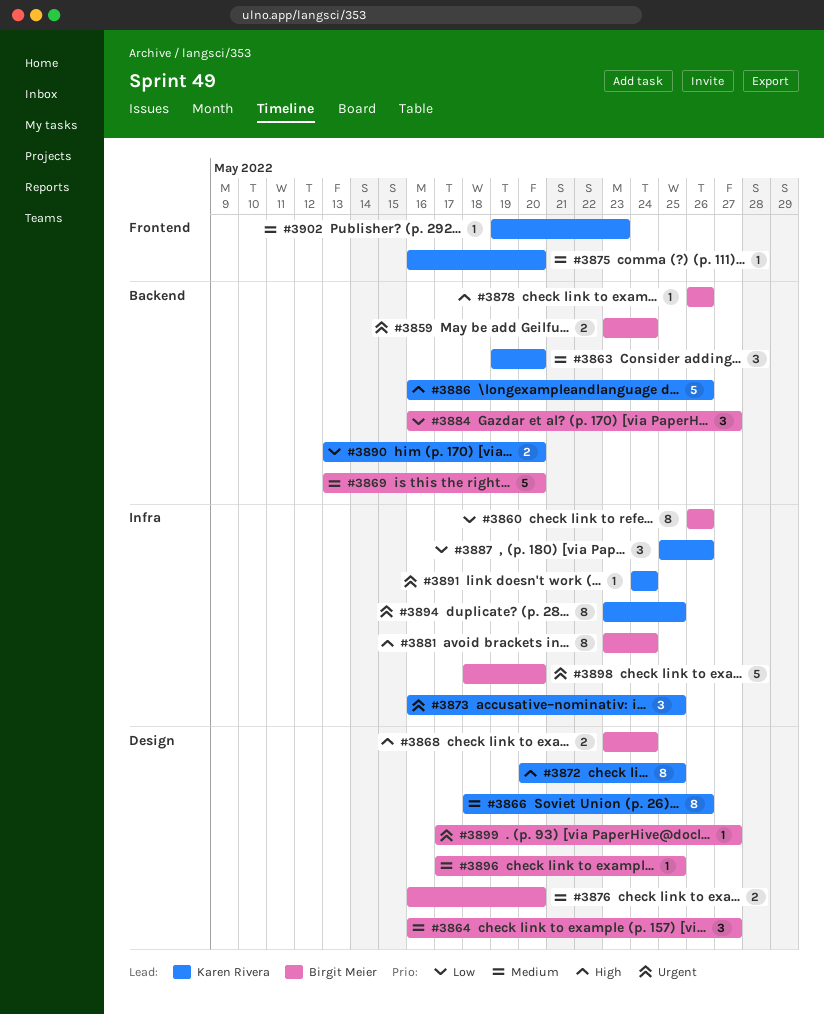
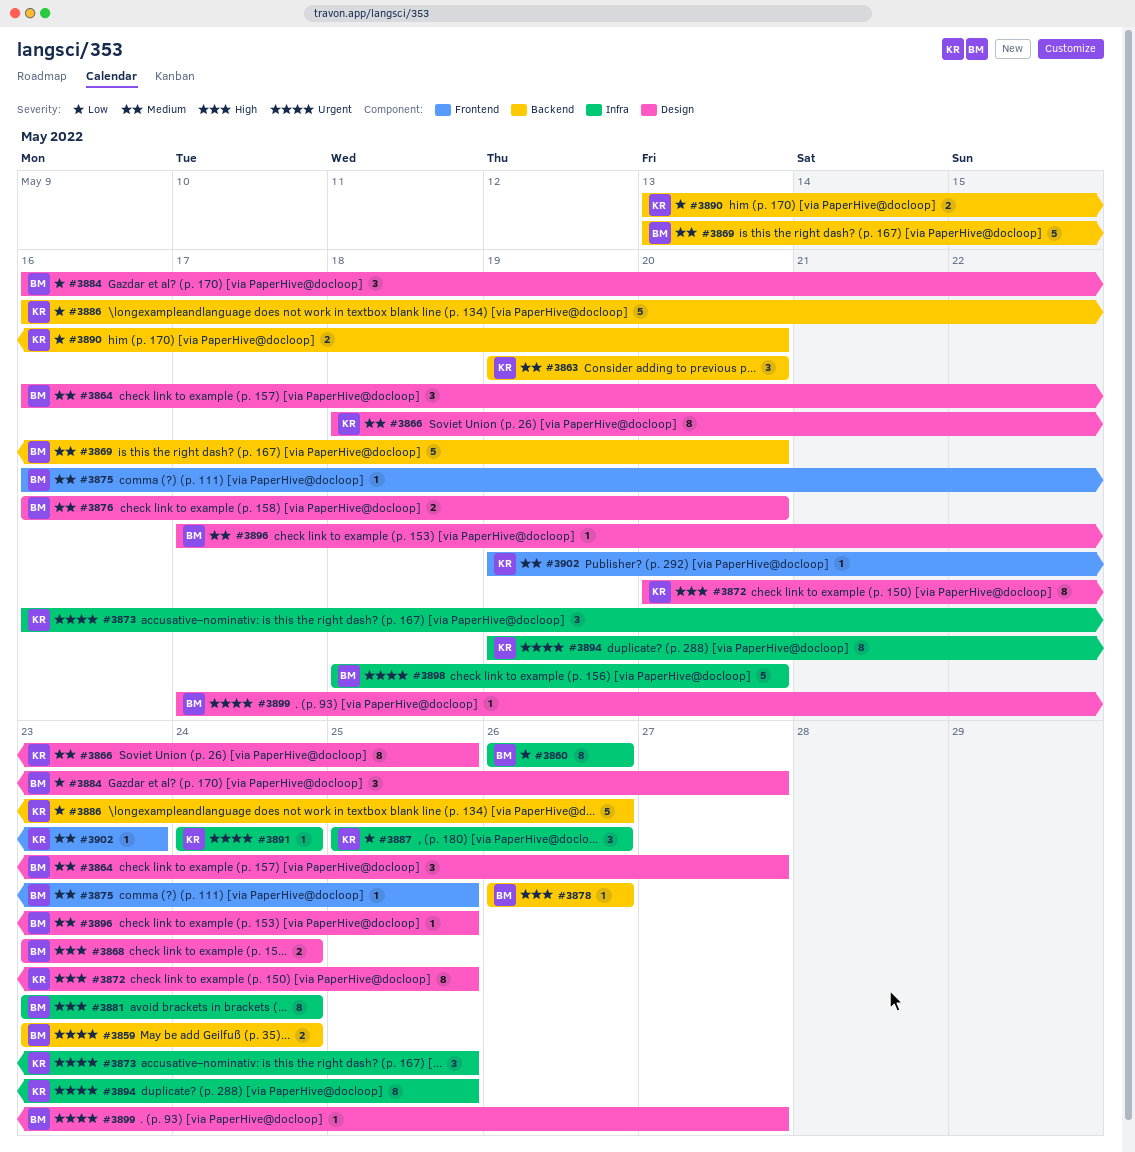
#3866, due: May 26 -> May 25
#3875, owner: Karen Rivera -> Birgit Meier
#3875, due: May 20 -> May 25
#3884, label: Backend -> Design
#3886, priority: High -> Low
#3894, start: May 23 -> May 19

